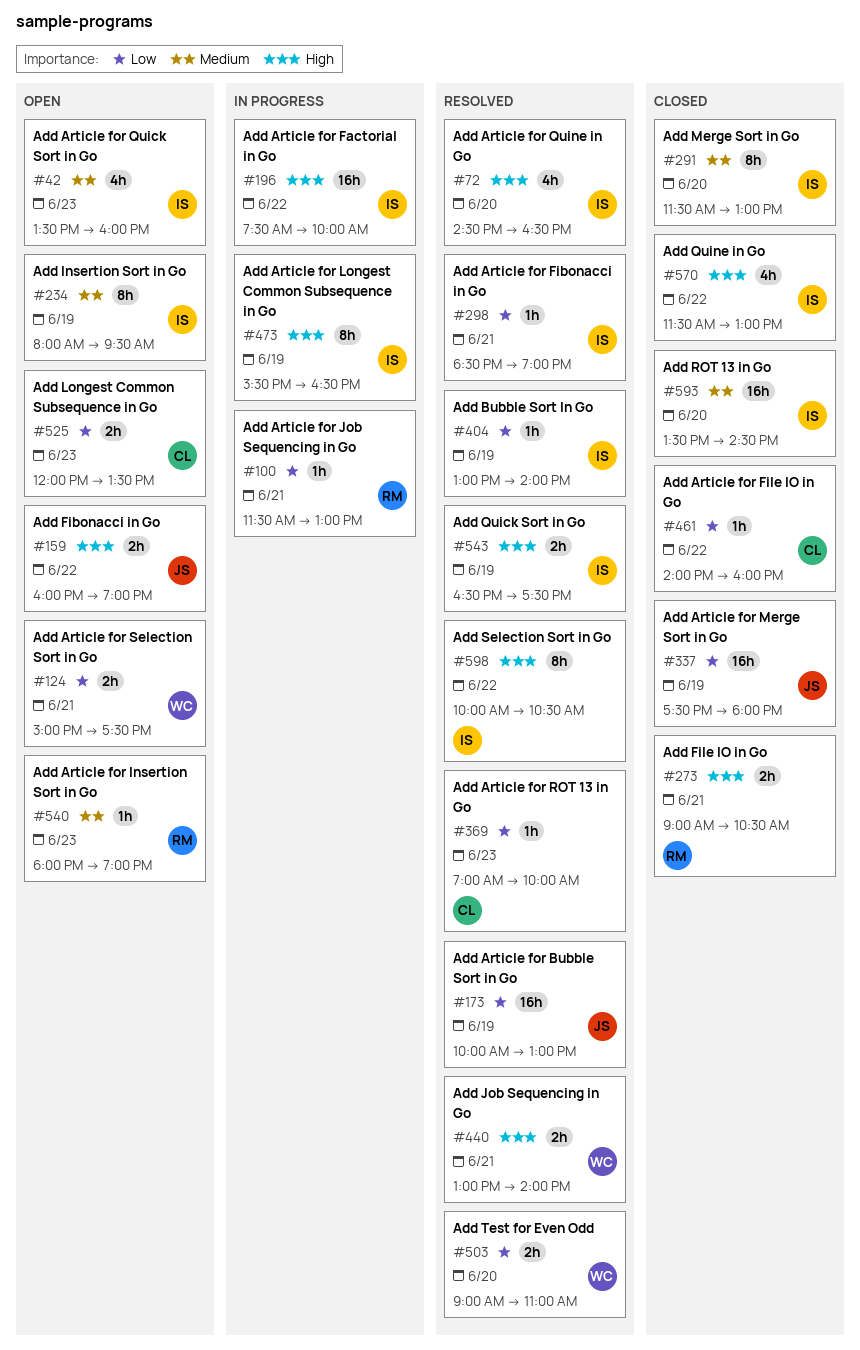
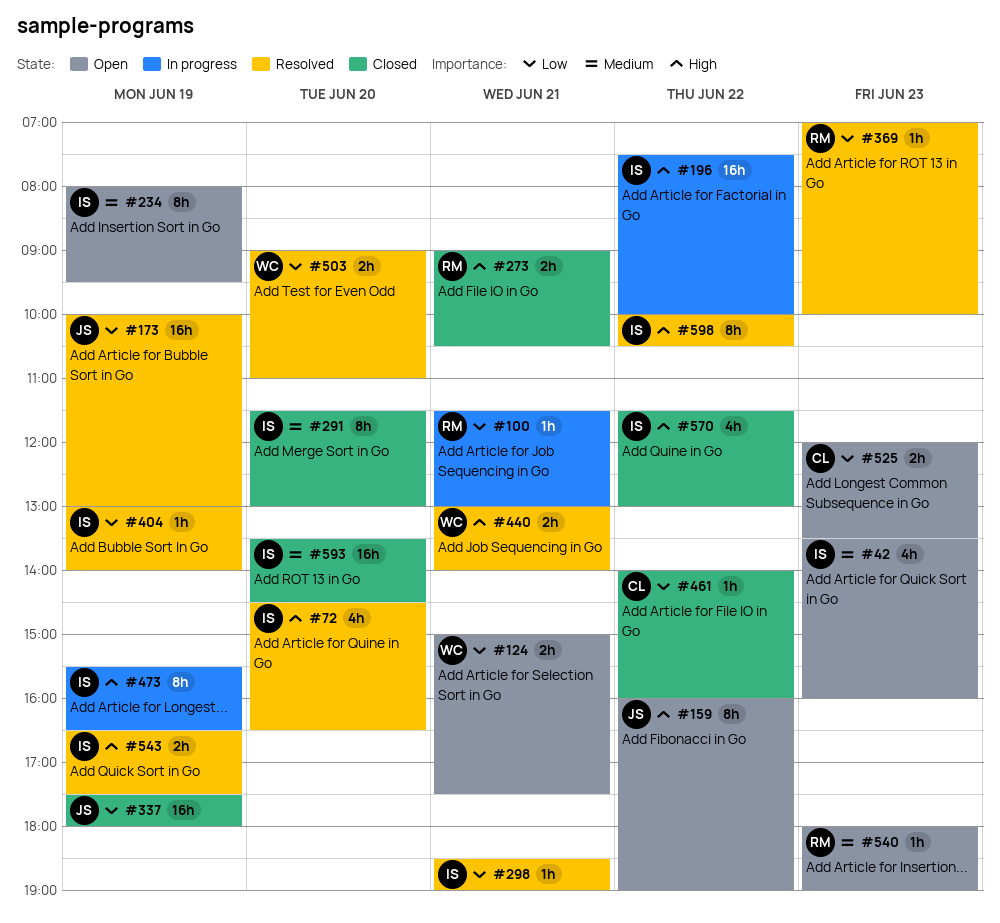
#159, estimate: 2h -> 8h
#369, owner: CL -> RM

